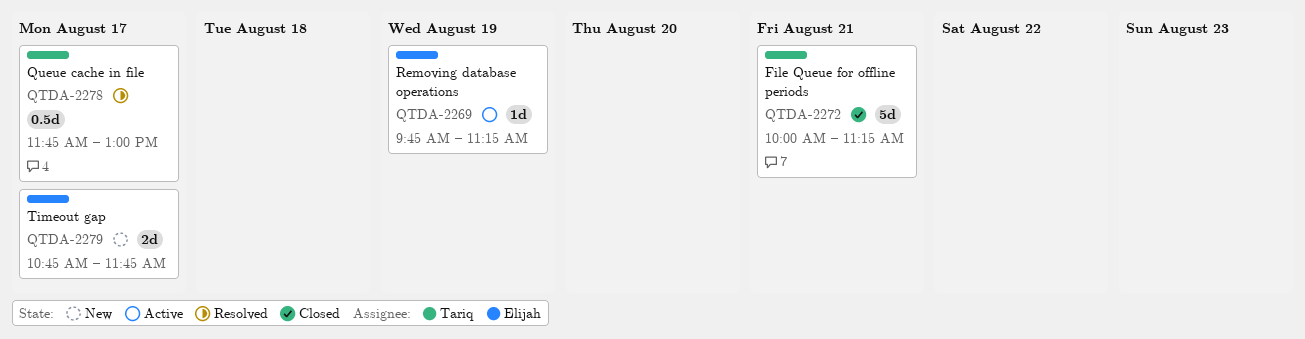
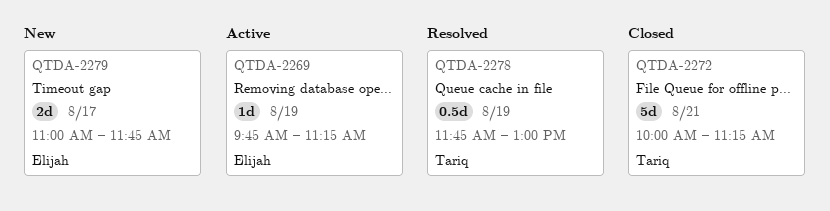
QTDA-2278, day: Aug 17 -> Aug 19
QTDA-2279, begins: 10:45 -> 11:00

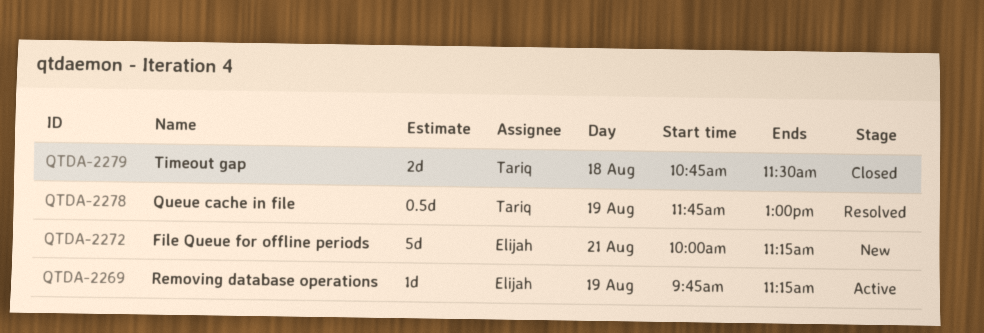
QTDA-2272, status: Closed -> New
QTDA-2272, owner: Tariq -> Elijah
QTDA-2279, status: New -> Closed
QTDA-2279, owner: Elijah -> Tariq
QTDA-2279, day: Aug 17 -> Aug 18
QTDA-2279, begins: 11:00 -> 10:45
QTDA-2279, ends: 11:45 -> 11:30

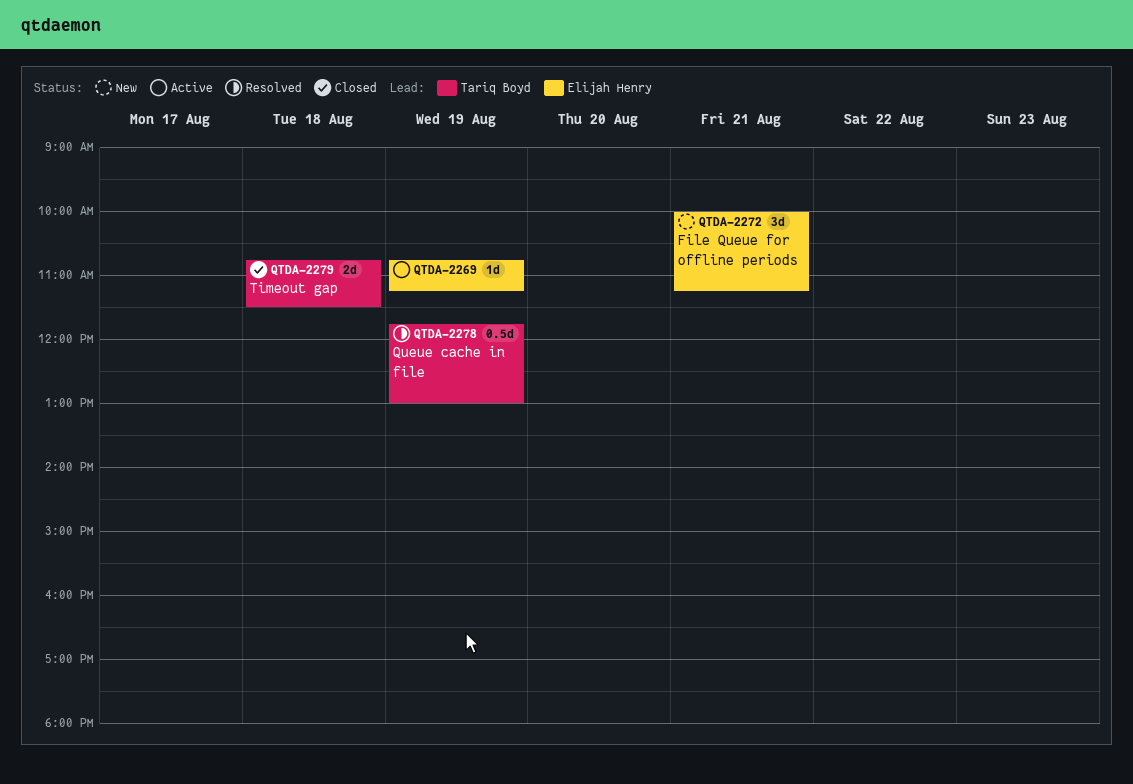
QTDA-2269, begins: 09:45 -> 10:45
QTDA-2272, estimate: 5d -> 3d

